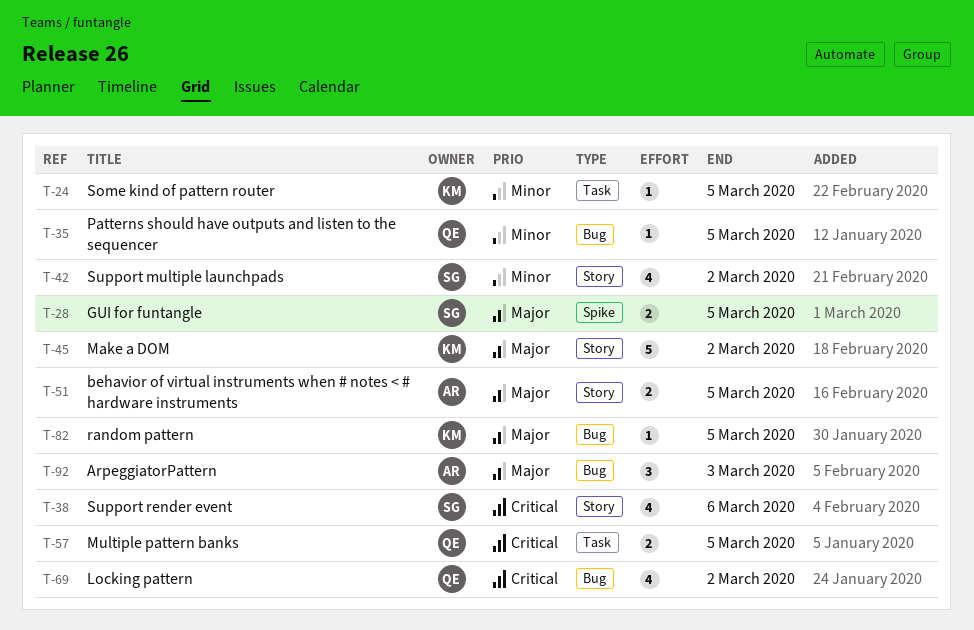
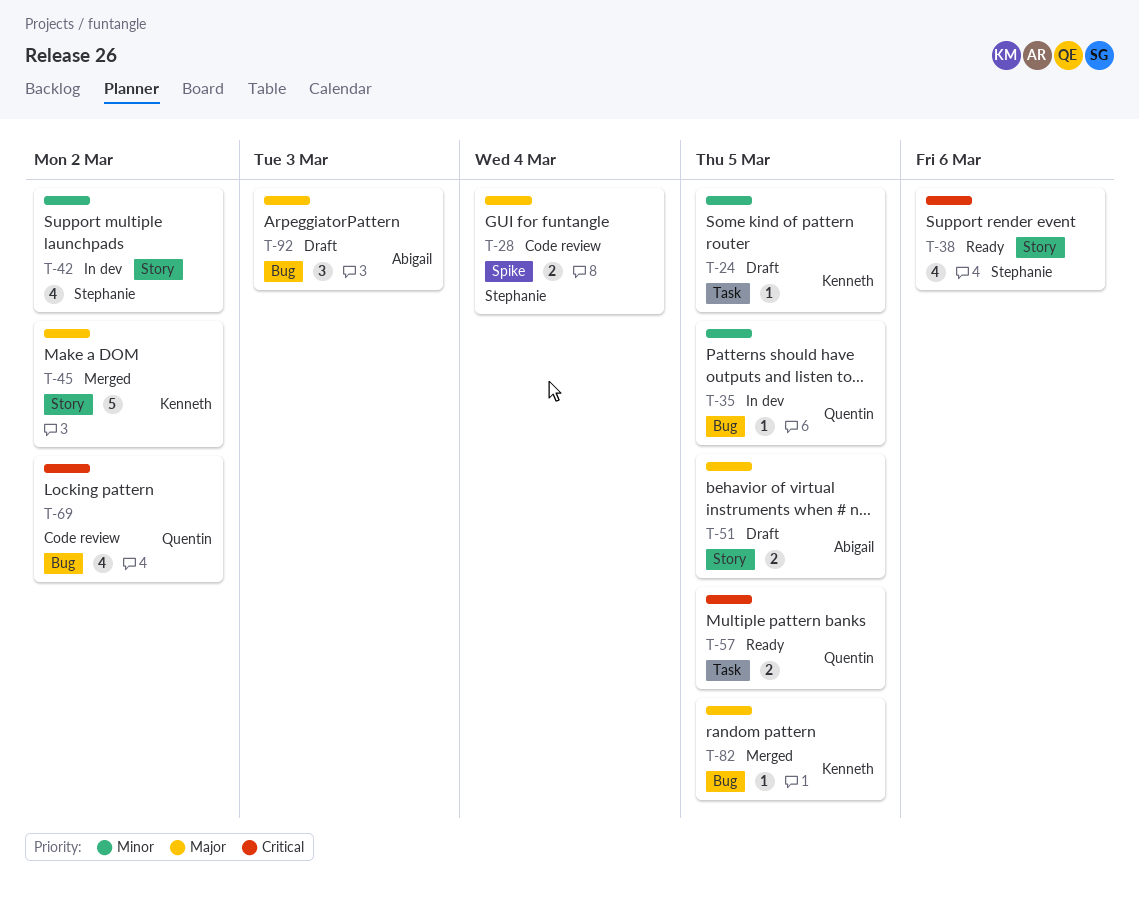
T-28, due: Mar 5 -> Mar 4

